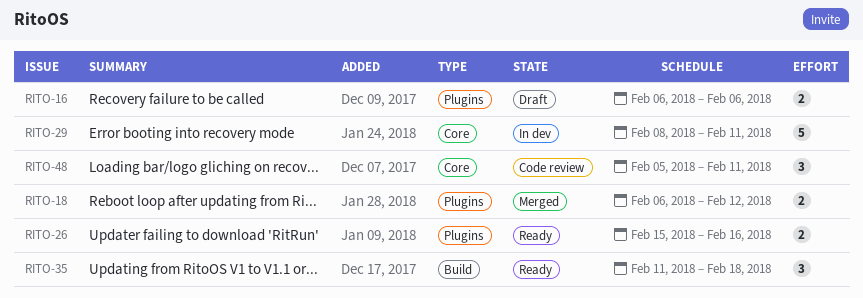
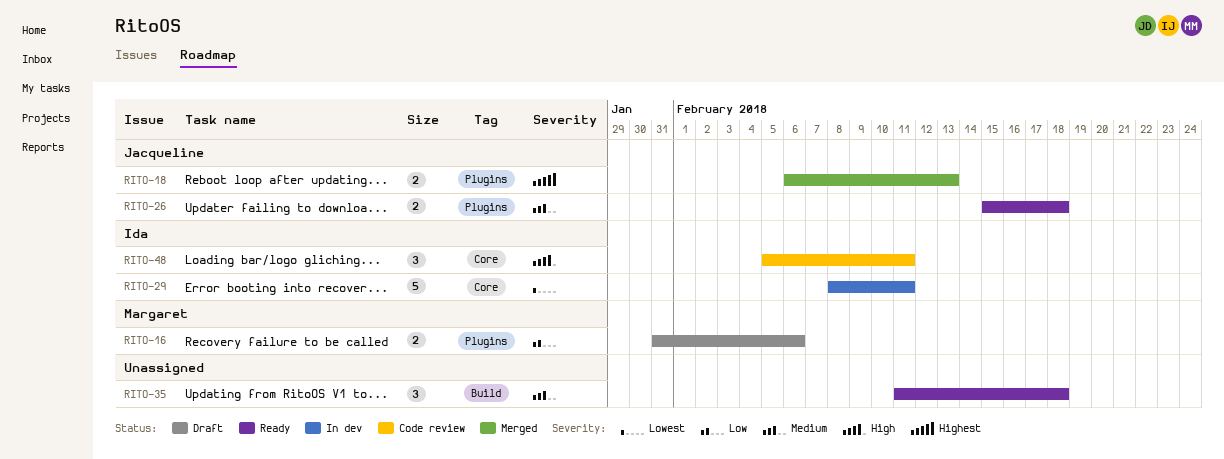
RITO-16, start: Feb 6 -> Jan 31
RITO-18, due: Feb 12 -> Feb 13
RITO-26, due: Feb 16 -> Feb 18

